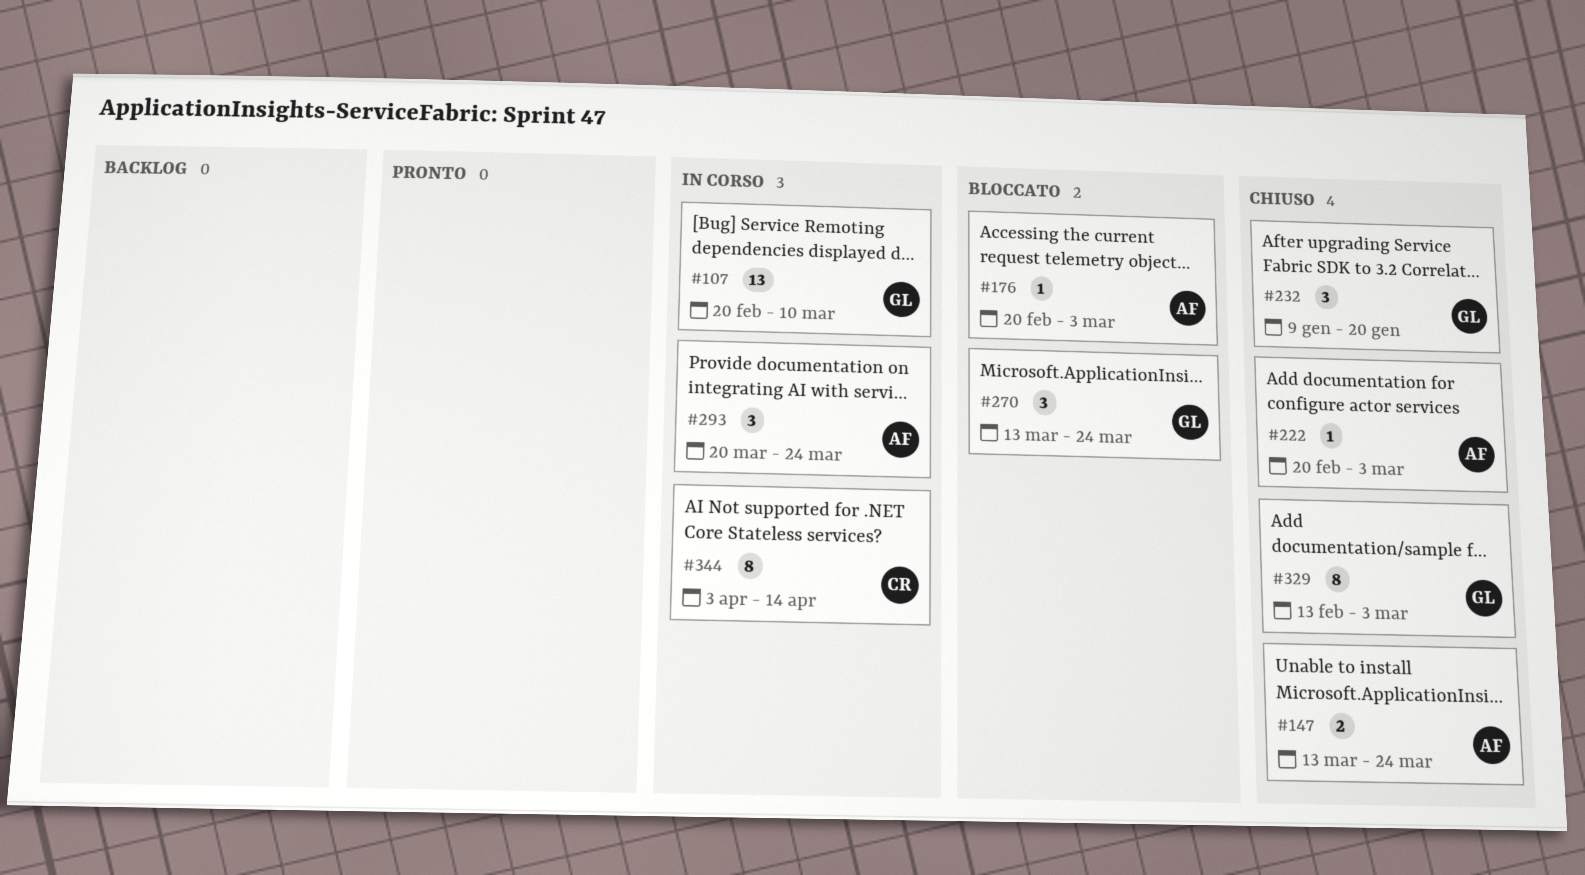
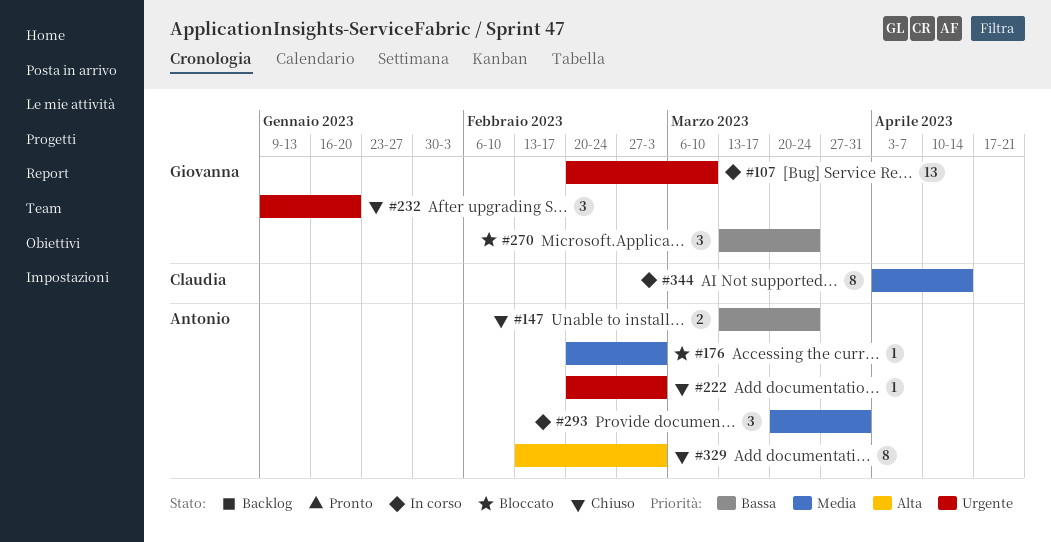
#293, due: Mar 24 -> Mar 31
#329, owner: Giovanna -> Antonio

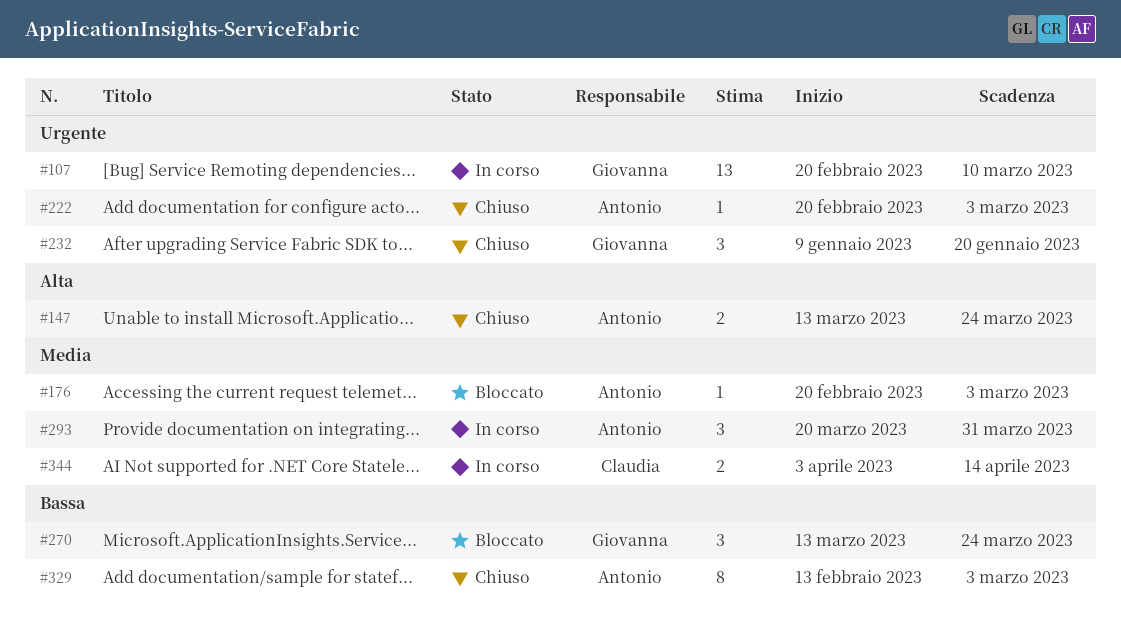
#147, priority: Bassa -> Alta
#329, priority: Alta -> Bassa
#344, estimate: 8 -> 2

